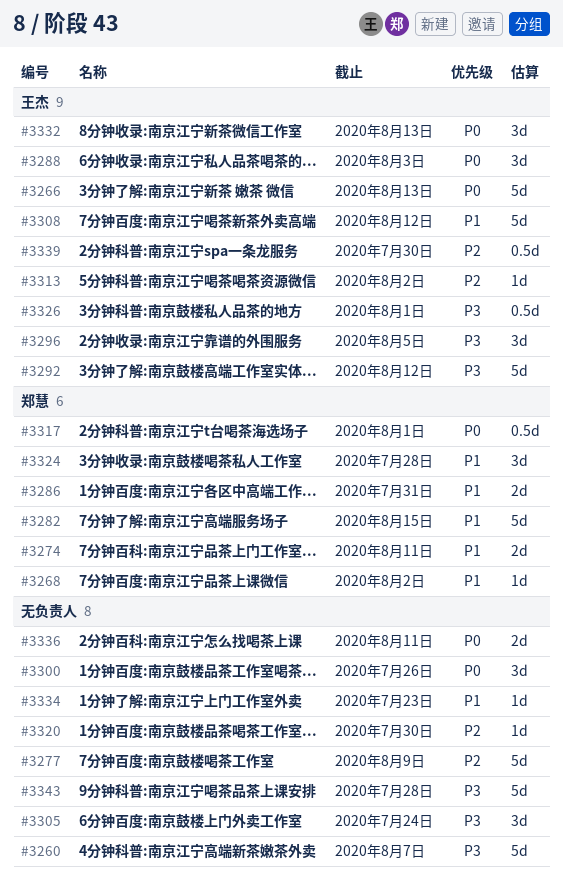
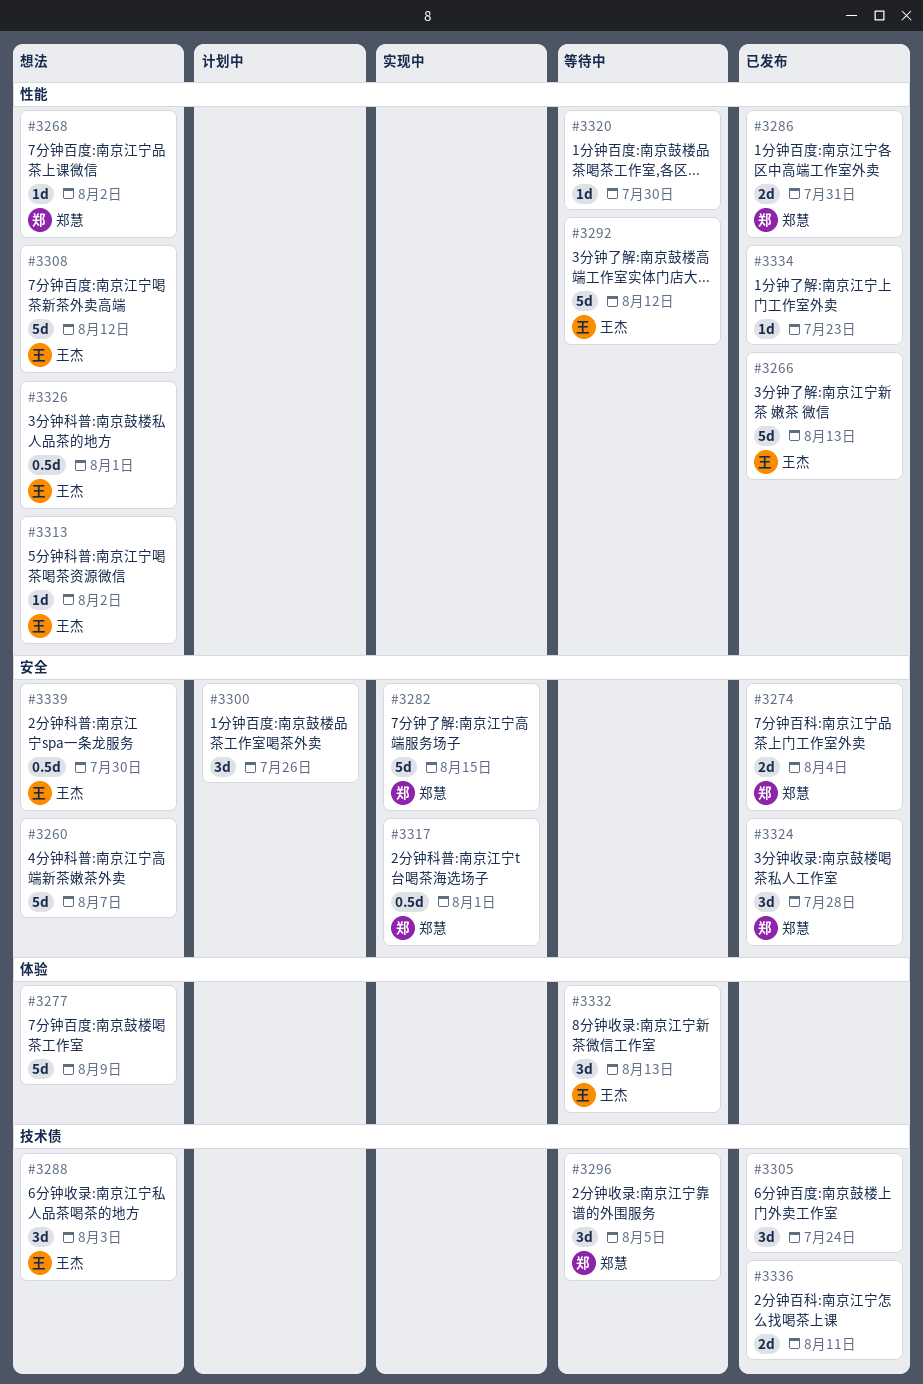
#3274, due: Aug 11 -> Aug 4
#3296, owner: 王杰 -> 郑慧
#3343: present -> none

